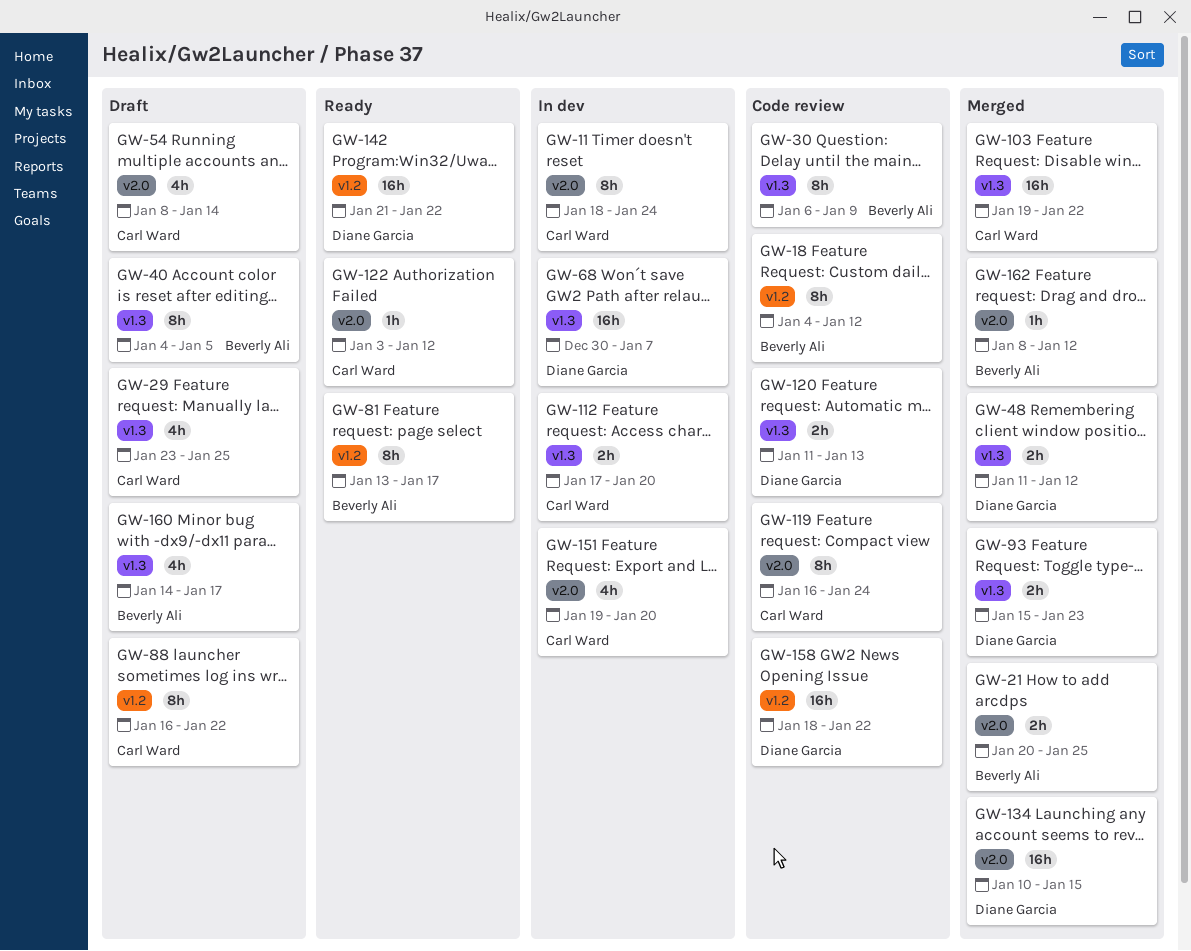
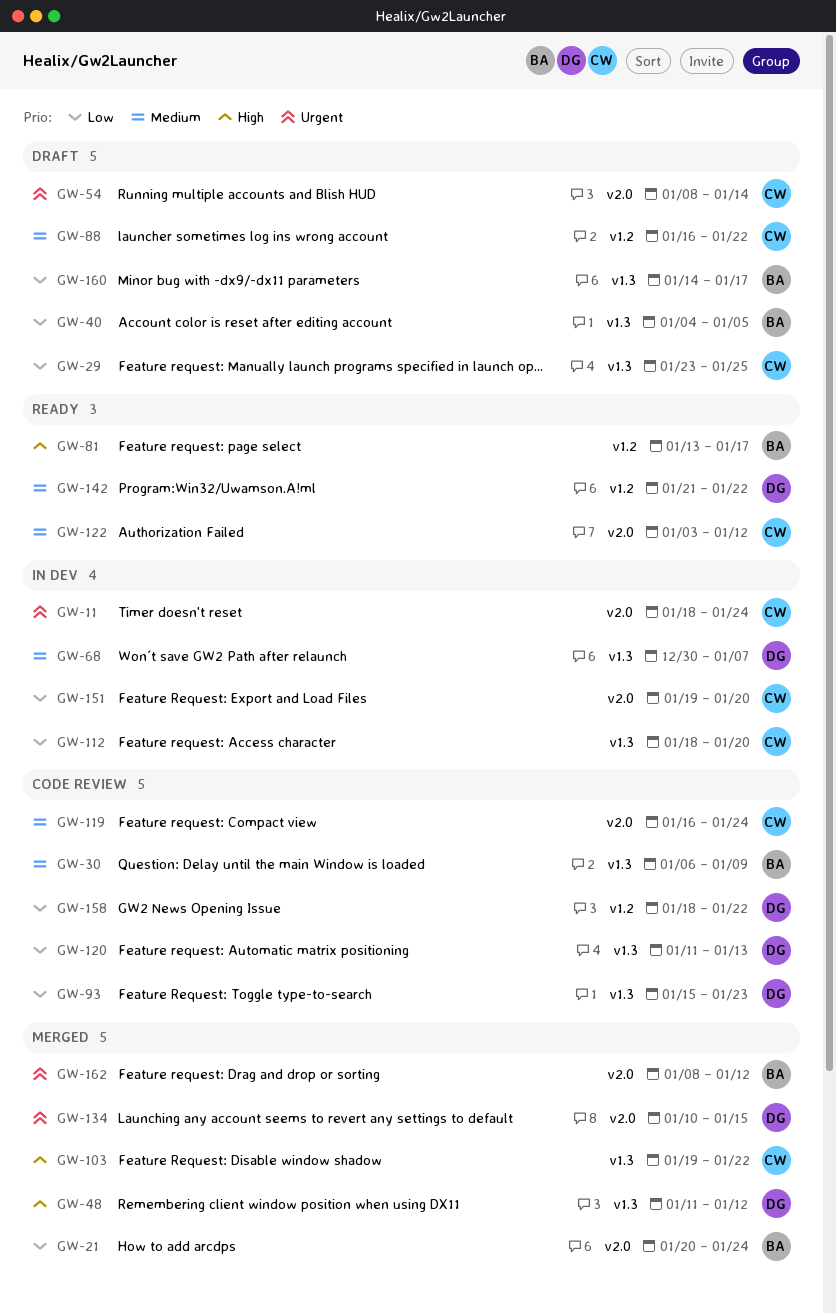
GW-18: present -> none
GW-21, due: Jan 25 -> Jan 24
GW-93, status: Merged -> Code review
GW-112, start: Jan 17 -> Jan 18

